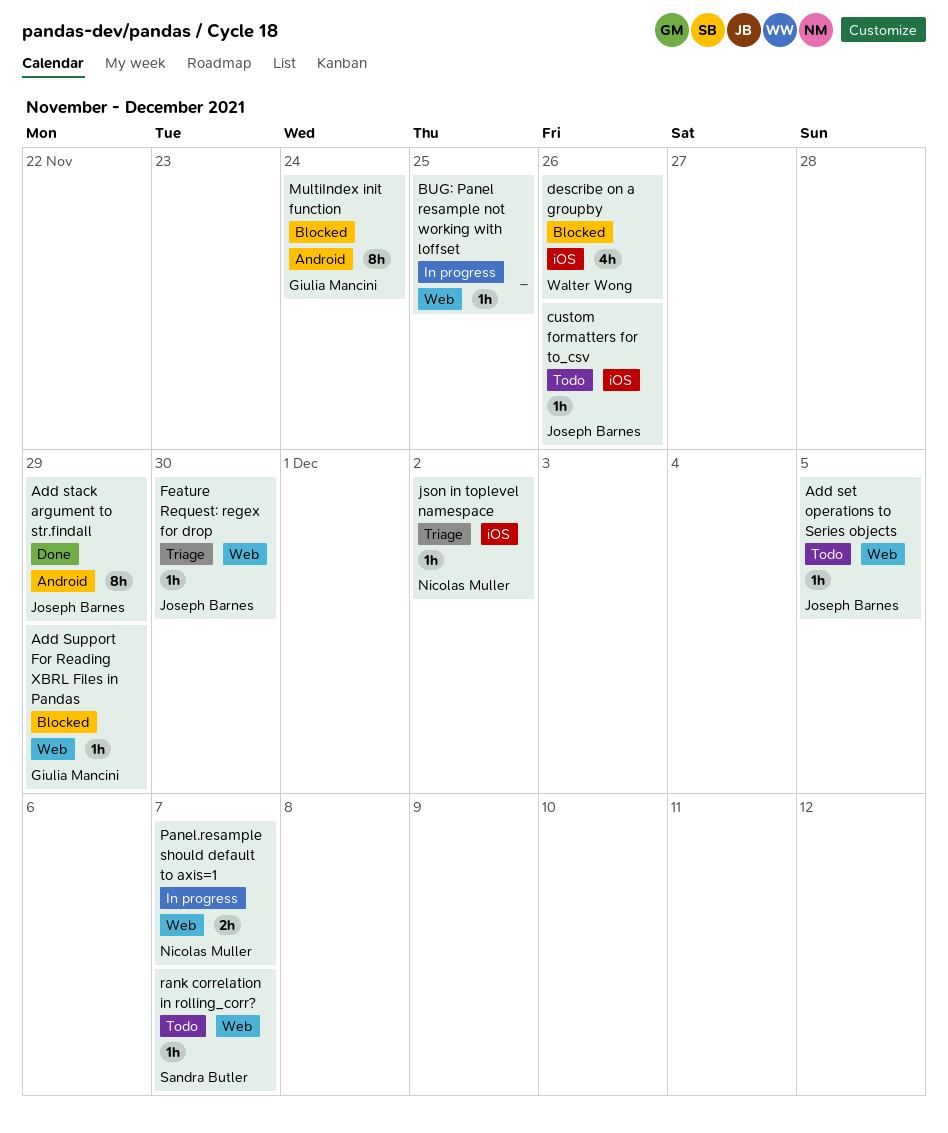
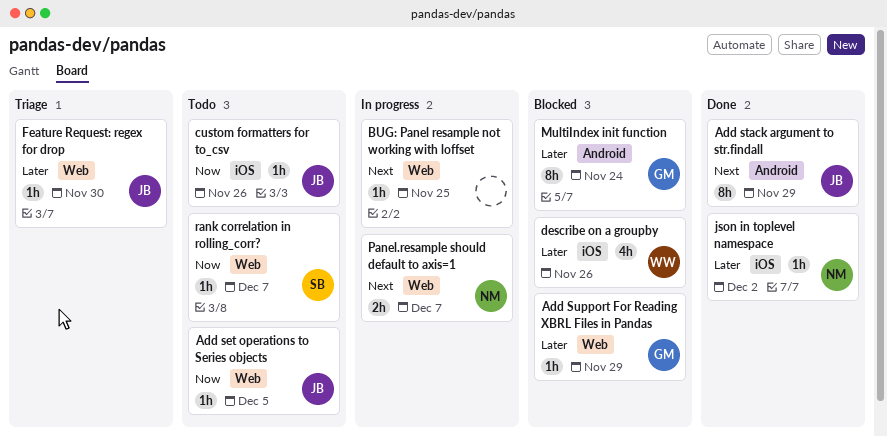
json in toplevel namespace, status: Triage -> Done

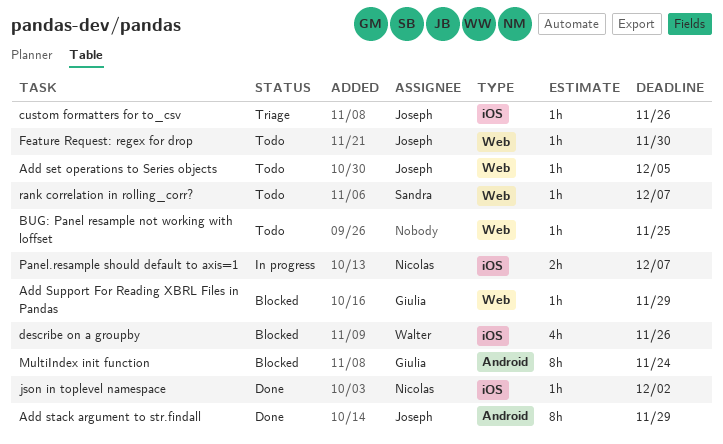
BUG: Panel resample not working with loffset, status: In progress -> Todo
custom formatters for to_csv, status: Todo -> Triage
Feature Request: regex for drop, status: Triage -> Todo
Panel.resample should default to axis=1, label: Web -> iOS

